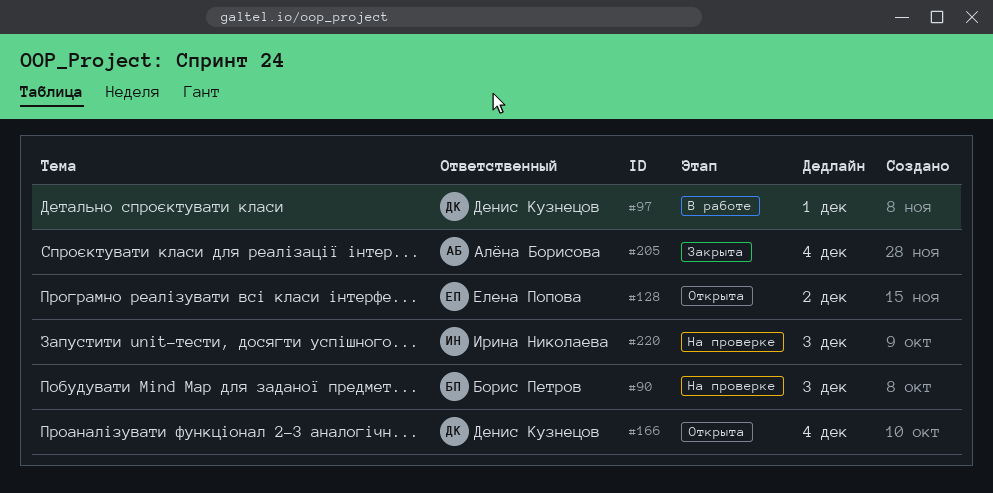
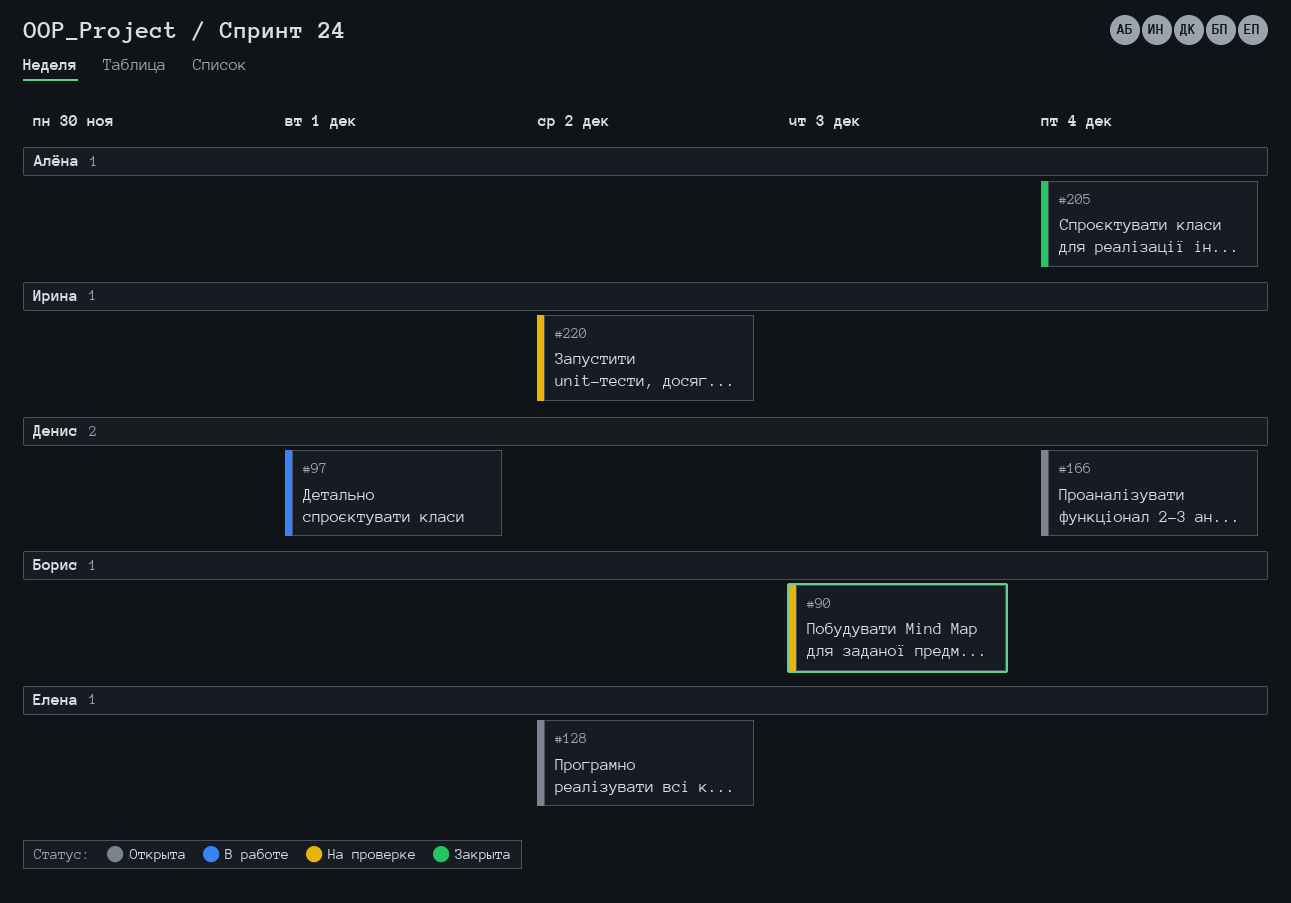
#220, due: Dec 3 -> Dec 2

